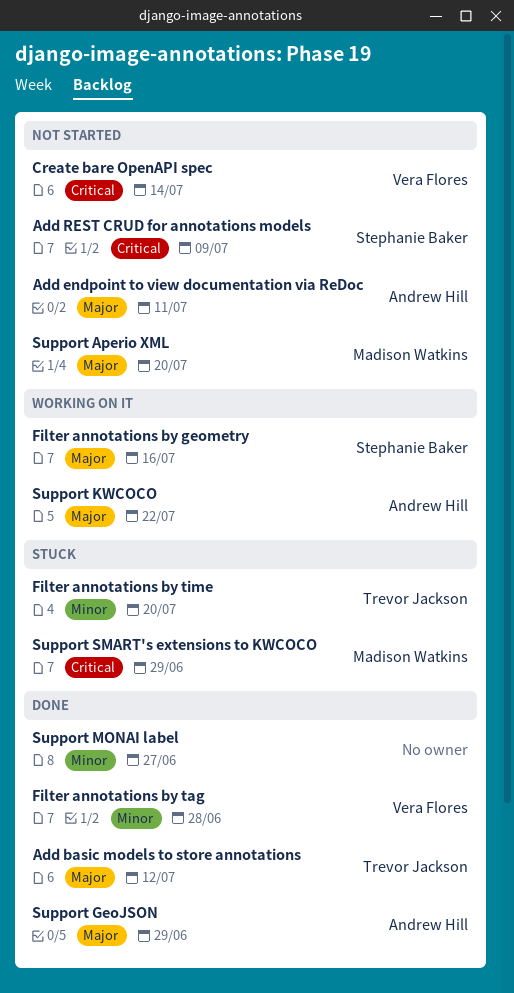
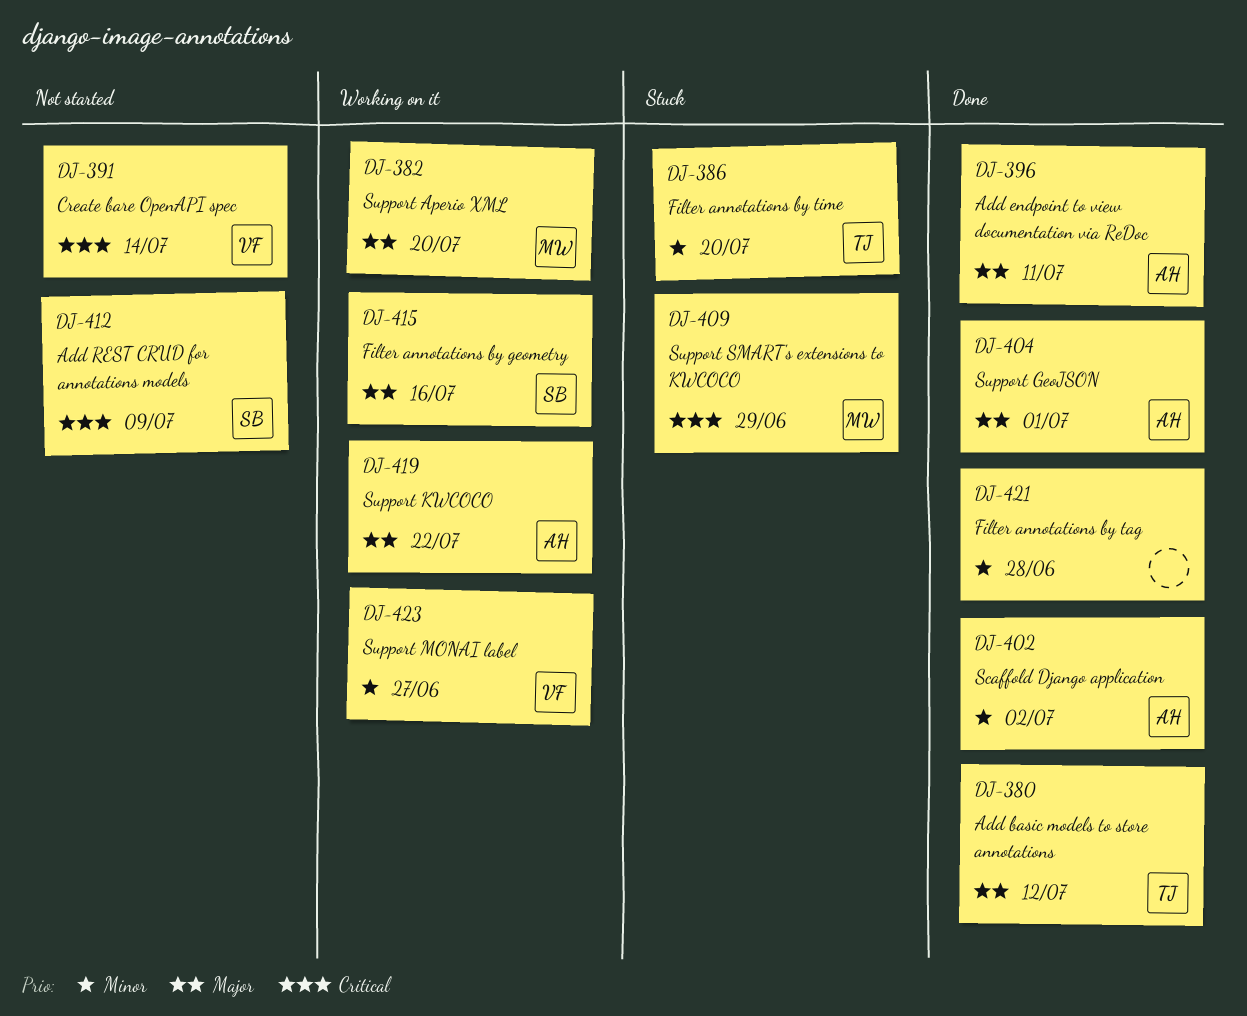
Add endpoint to view documentation via ReDoc, status: Not started -> Done
Filter annotations by tag, owner: Vera Flores -> none
Scaffold Django application: none -> present
Support Aperio XML, status: Not started -> Working on it
Support GeoJSON, due: Jun 29 -> Jul 1
Support MONAI label, status: Done -> Working on it
Support MONAI label, owner: none -> Vera Flores

